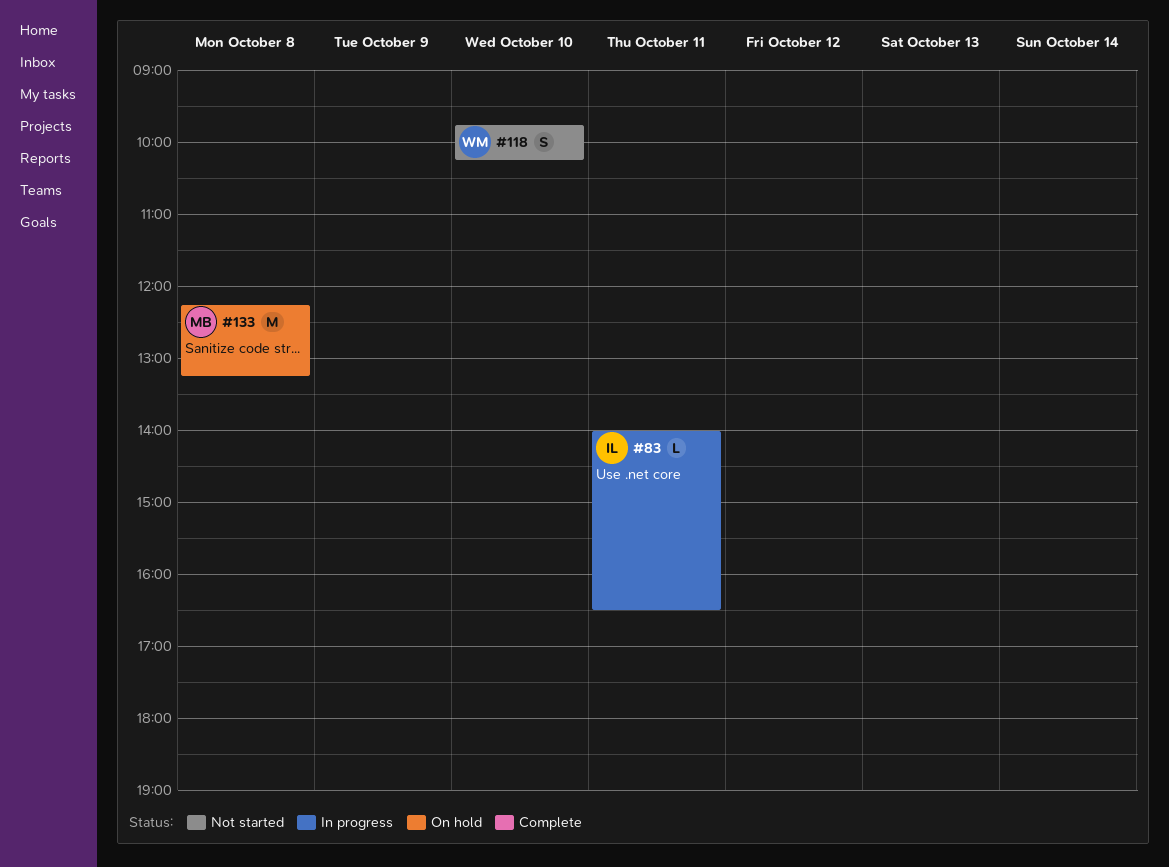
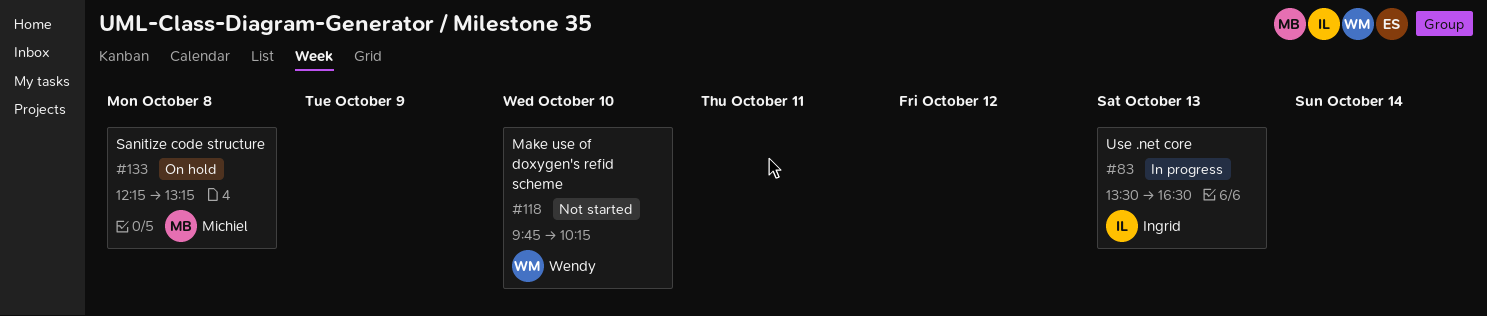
#83, day: Oct 11 -> Oct 13
#83, begins: 14:00 -> 13:30

